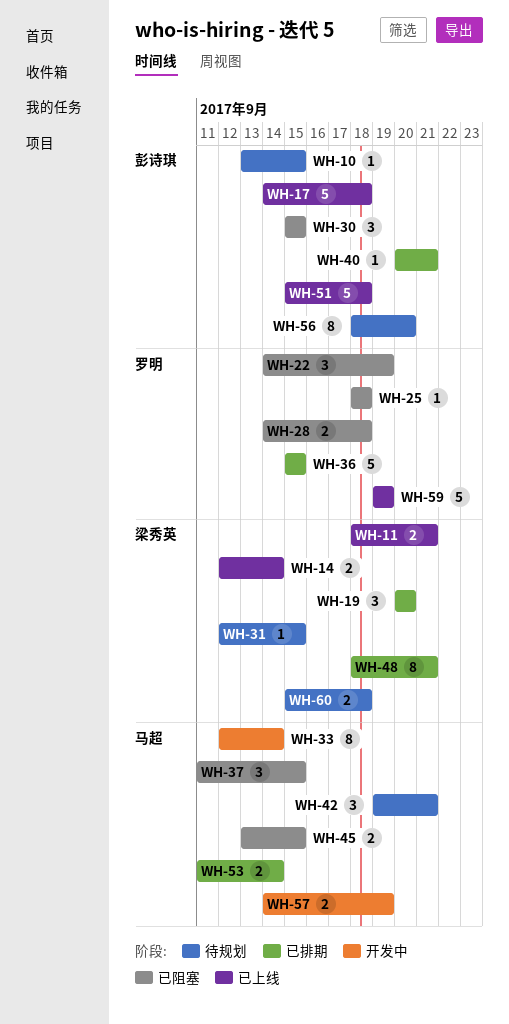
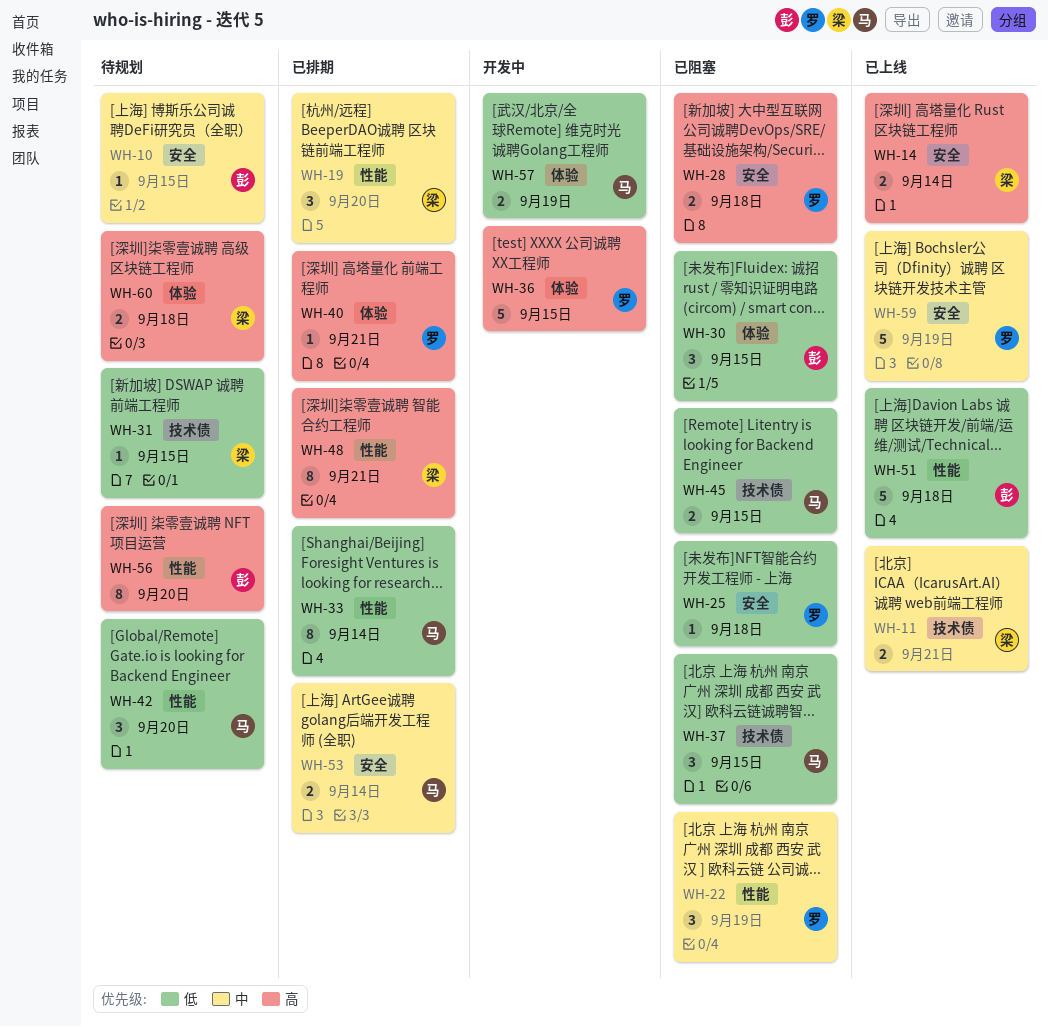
WH-17: present -> none
WH-33, status: 开发中 -> 已排期
WH-36, status: 已排期 -> 开发中
WH-40, owner: 彭诗琪 -> 罗明
WH-42, due: Sep 21 -> Sep 20

